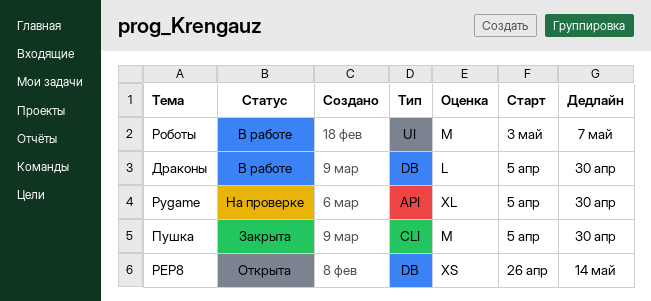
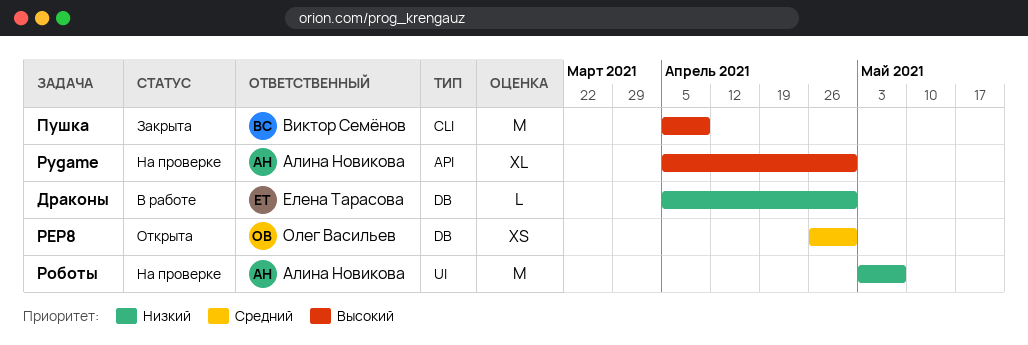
PEP8, due: May 14 -> Apr 30
Пушка, due: Apr 30 -> Apr 9
Роботы, status: В работе -> На проверке

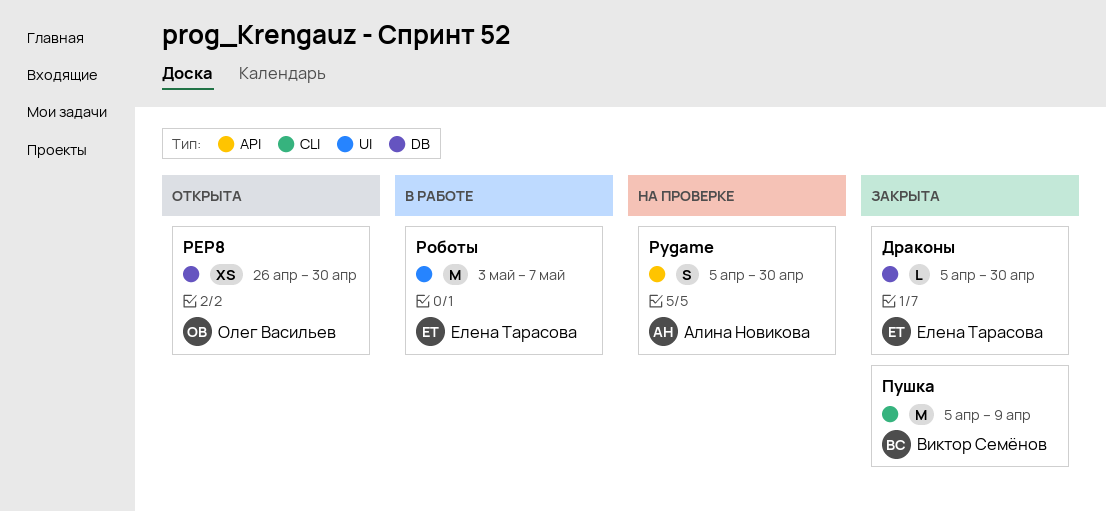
Pygame, estimate: XL -> S
Драконы, status: В работе -> Закрыта
Роботы, status: На проверке -> В работе
Роботы, owner: Алина Новикова -> Елена Тарасова

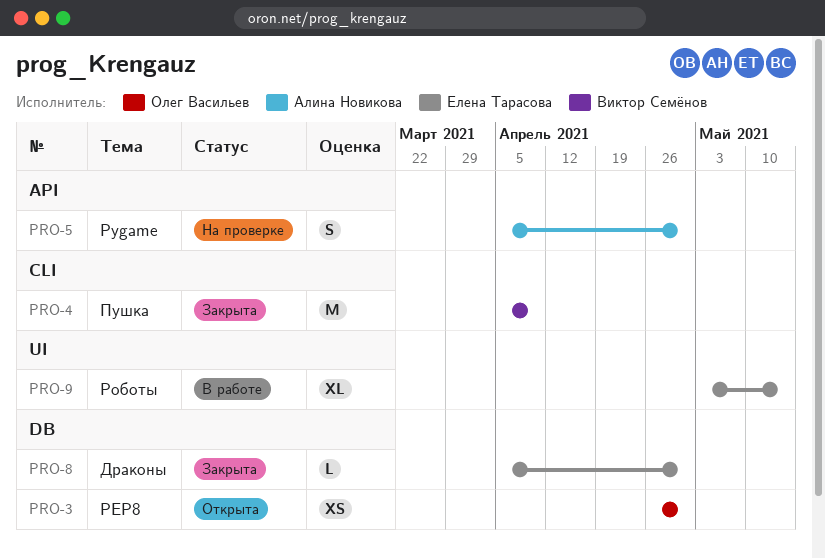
Роботы, estimate: M -> XL
Роботы, due: May 7 -> May 14

